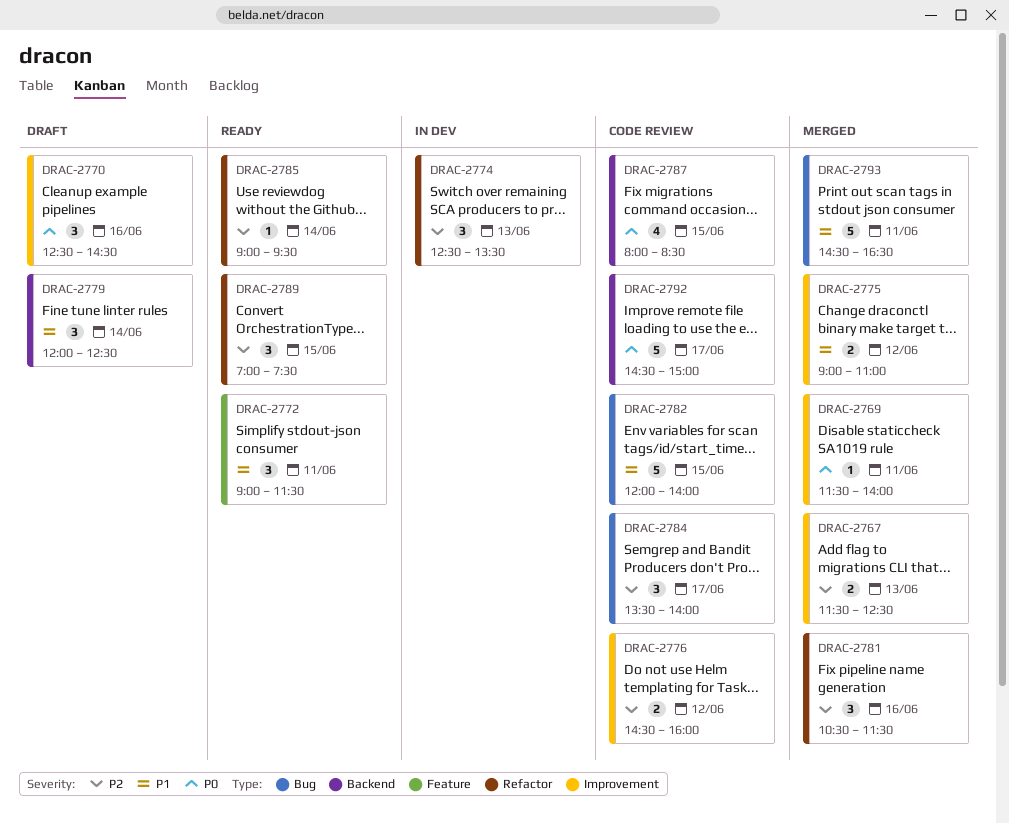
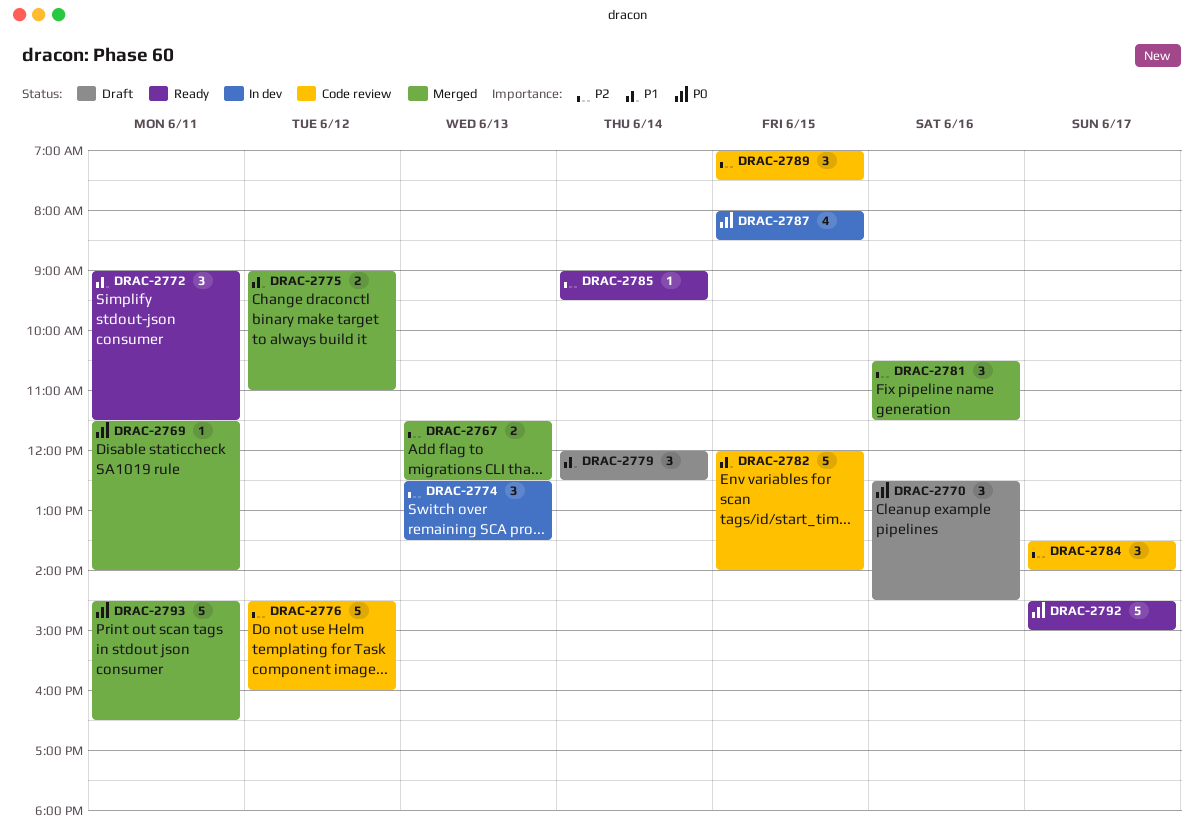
DRAC-2776, estimate: 2 -> 5
DRAC-2787, status: Code review -> In dev
DRAC-2789, status: Ready -> Code review
DRAC-2792, status: Code review -> Ready
DRAC-2793, priority: P1 -> P0

